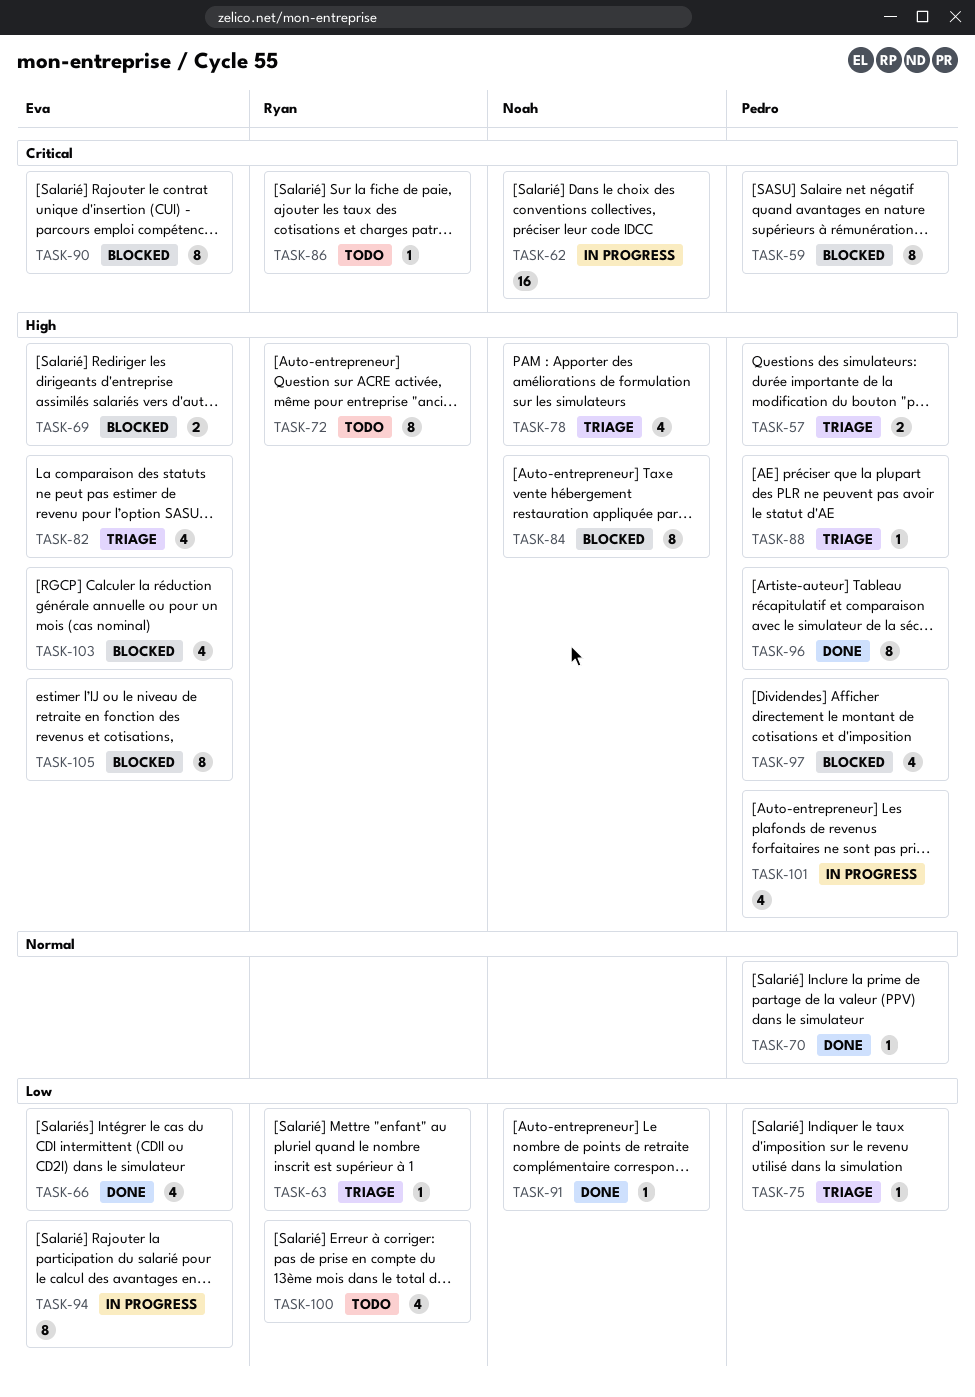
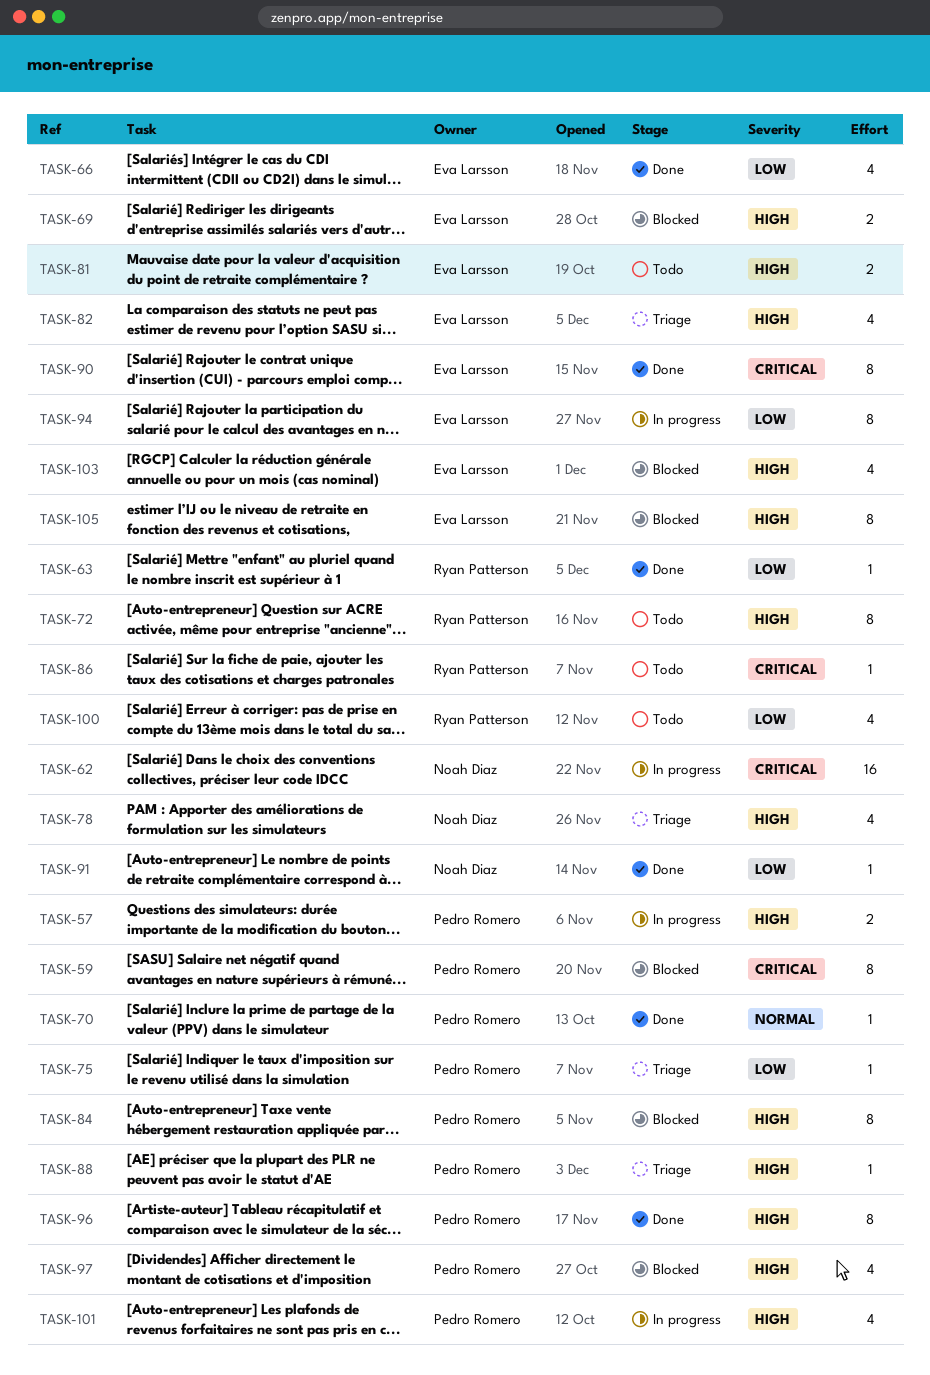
TASK-57, status: Triage -> In progress
TASK-63, status: Triage -> Done
TASK-81: none -> present
TASK-84, owner: Noah Diaz -> Pedro Romero
TASK-90, status: Blocked -> Done

